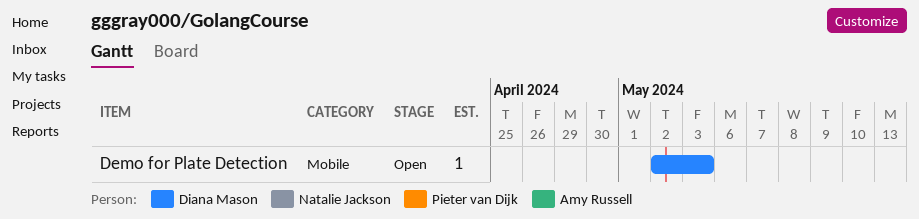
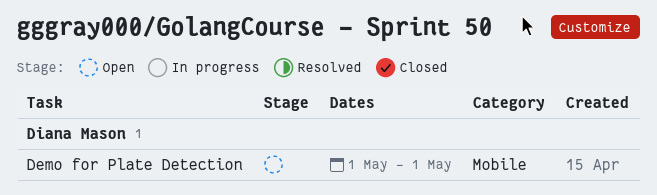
Demo for Plate Detection, start: May 2 -> May 1
Demo for Plate Detection, due: May 3 -> May 1

